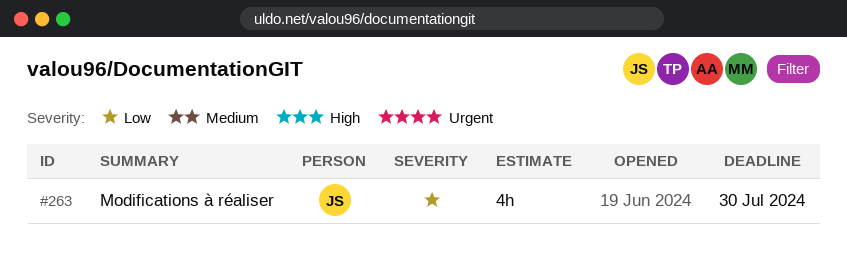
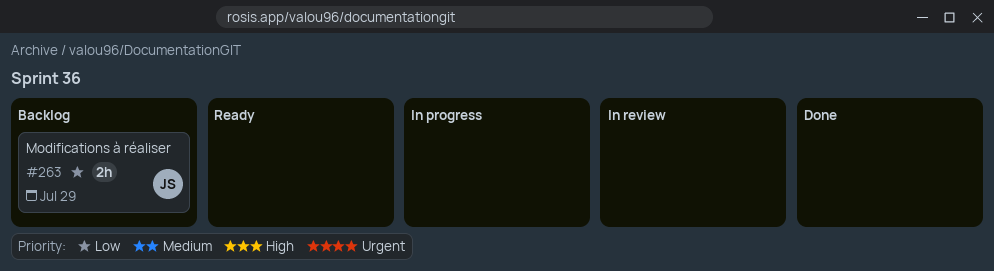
#263, estimate: 4h -> 2h
#263, due: Jul 30 -> Jul 29

